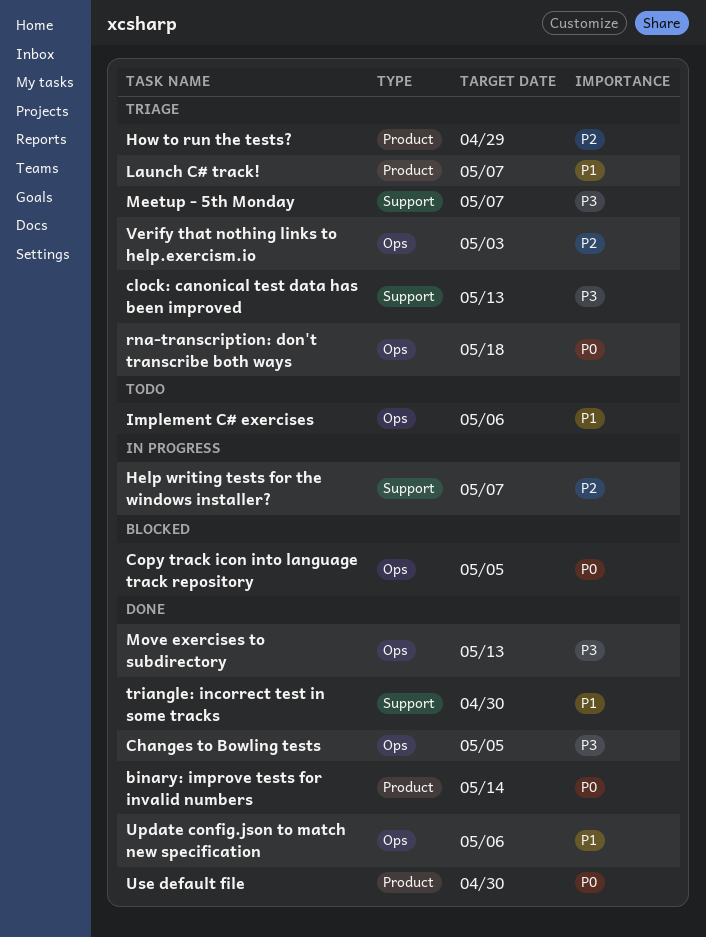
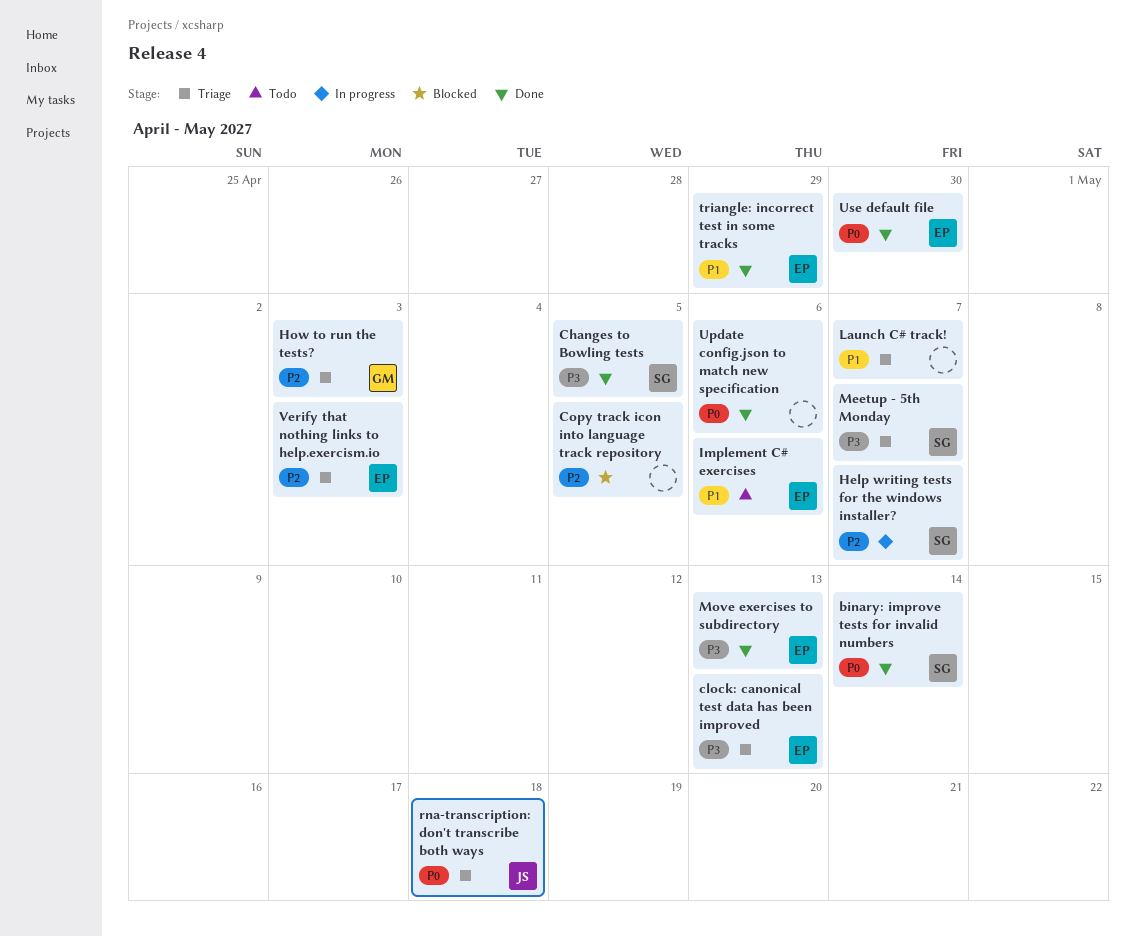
Copy track icon into language track repository, priority: P0 -> P2
How to run the tests?, due: Apr 29 -> May 3
triangle: incorrect test in some tracks, due: Apr 30 -> Apr 29
Update config.json to match new specification, priority: P1 -> P0

